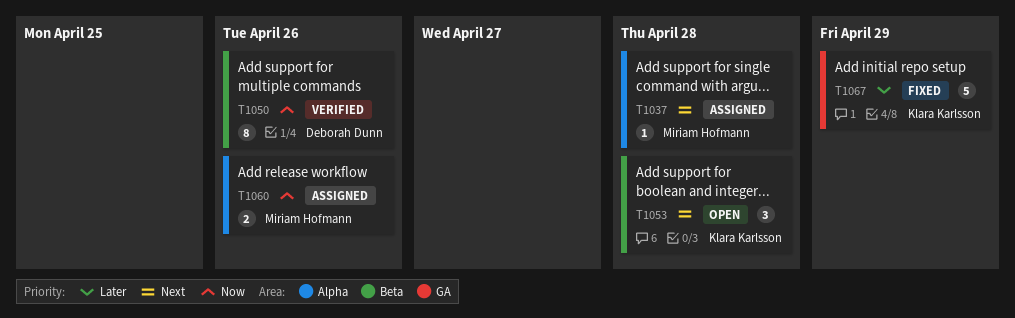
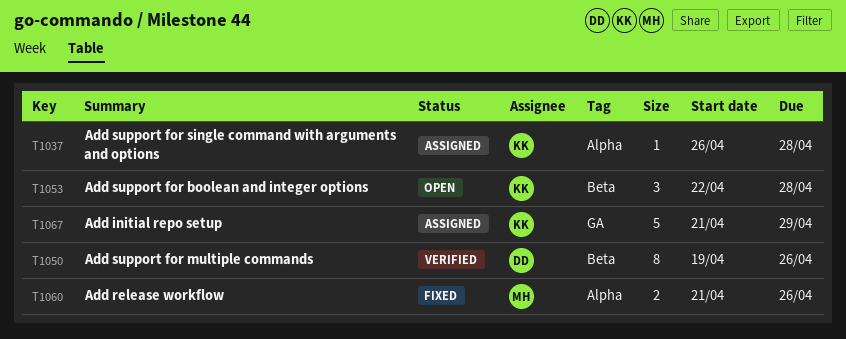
T1037, owner: Miriam Hofmann -> Klara Karlsson
T1060, status: Assigned -> Fixed
T1067, status: Fixed -> Assigned

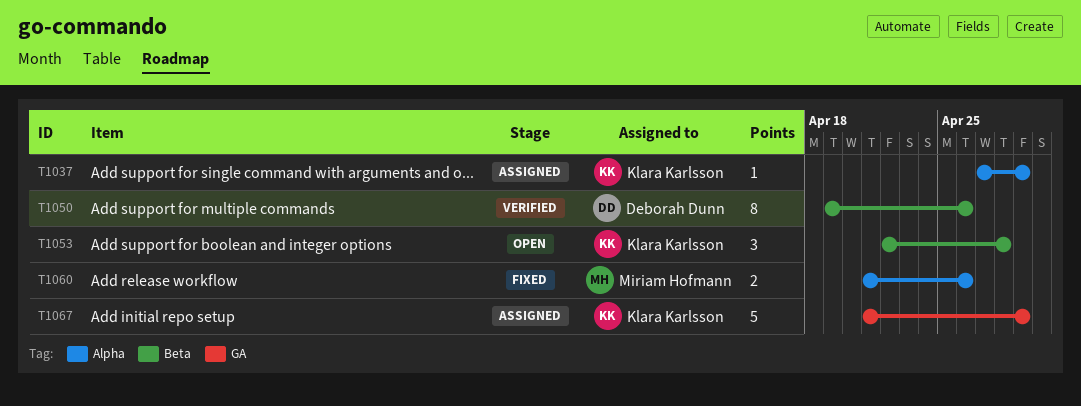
T1037, start: Apr 26 -> Apr 27
T1037, due: Apr 28 -> Apr 29

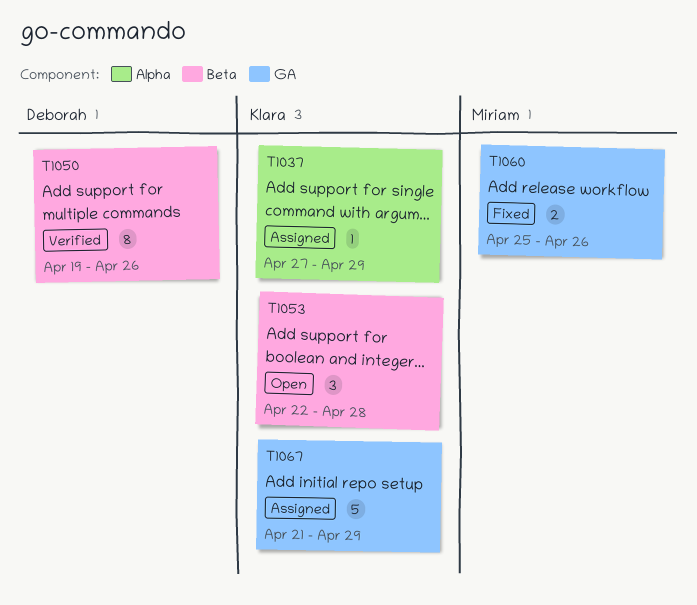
T1060, label: Alpha -> GA
T1060, start: Apr 21 -> Apr 25

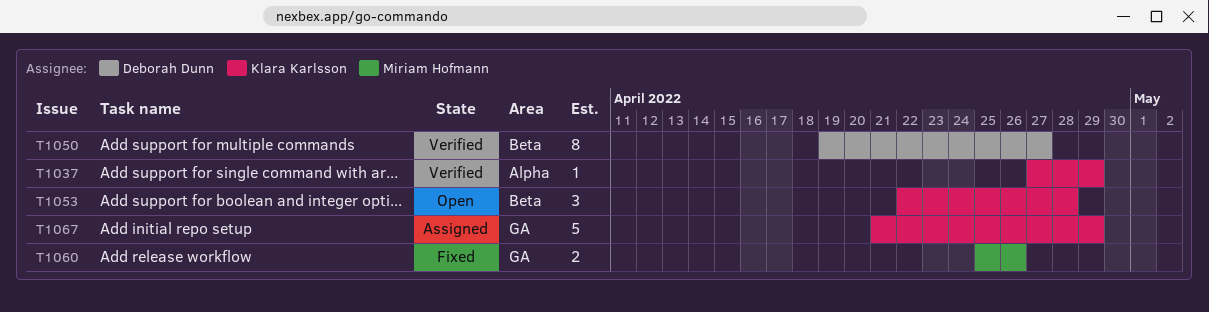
T1037, status: Assigned -> Verified
T1050, due: Apr 26 -> Apr 27

